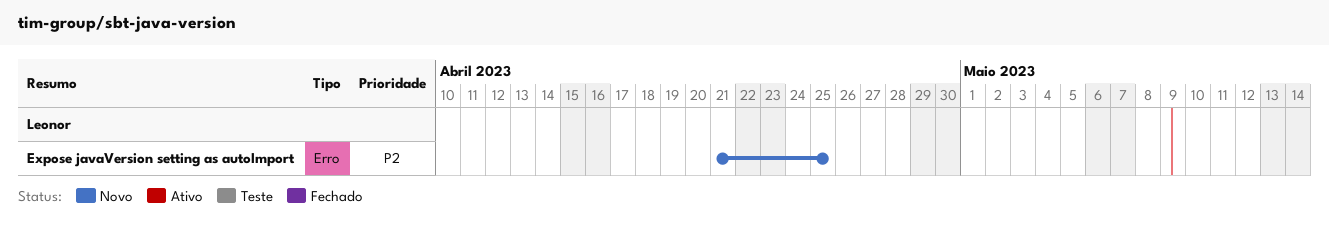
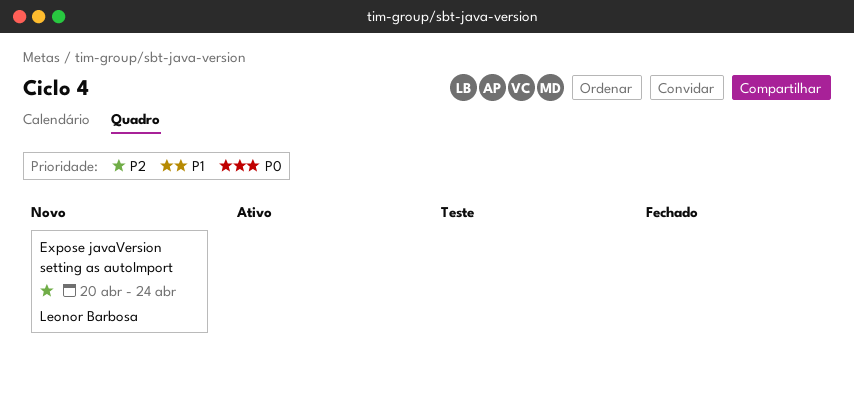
Expose javaVersion setting as autoImport, start: Apr 21 -> Apr 20
Expose javaVersion setting as autoImport, due: Apr 25 -> Apr 24

